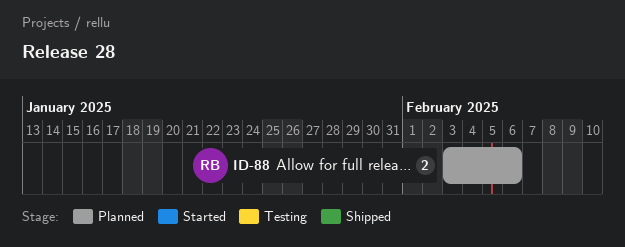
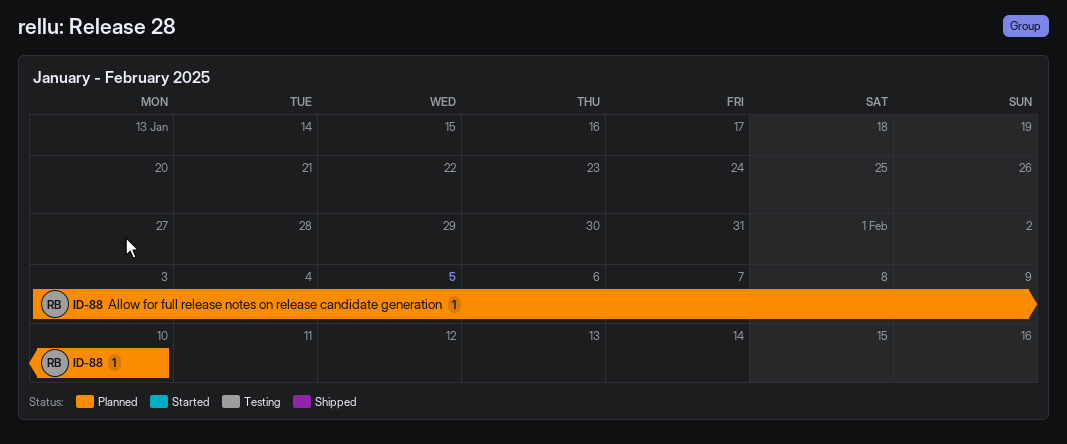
ID-88, estimate: 2 -> 1
ID-88, due: Feb 6 -> Feb 10

